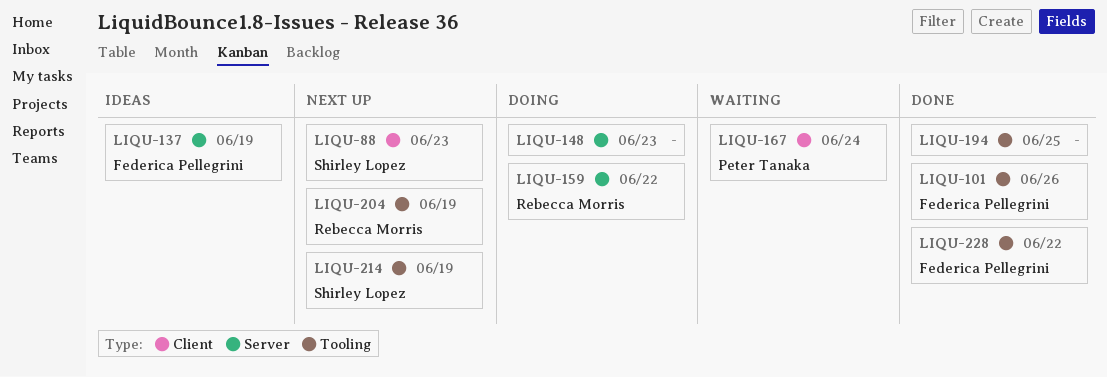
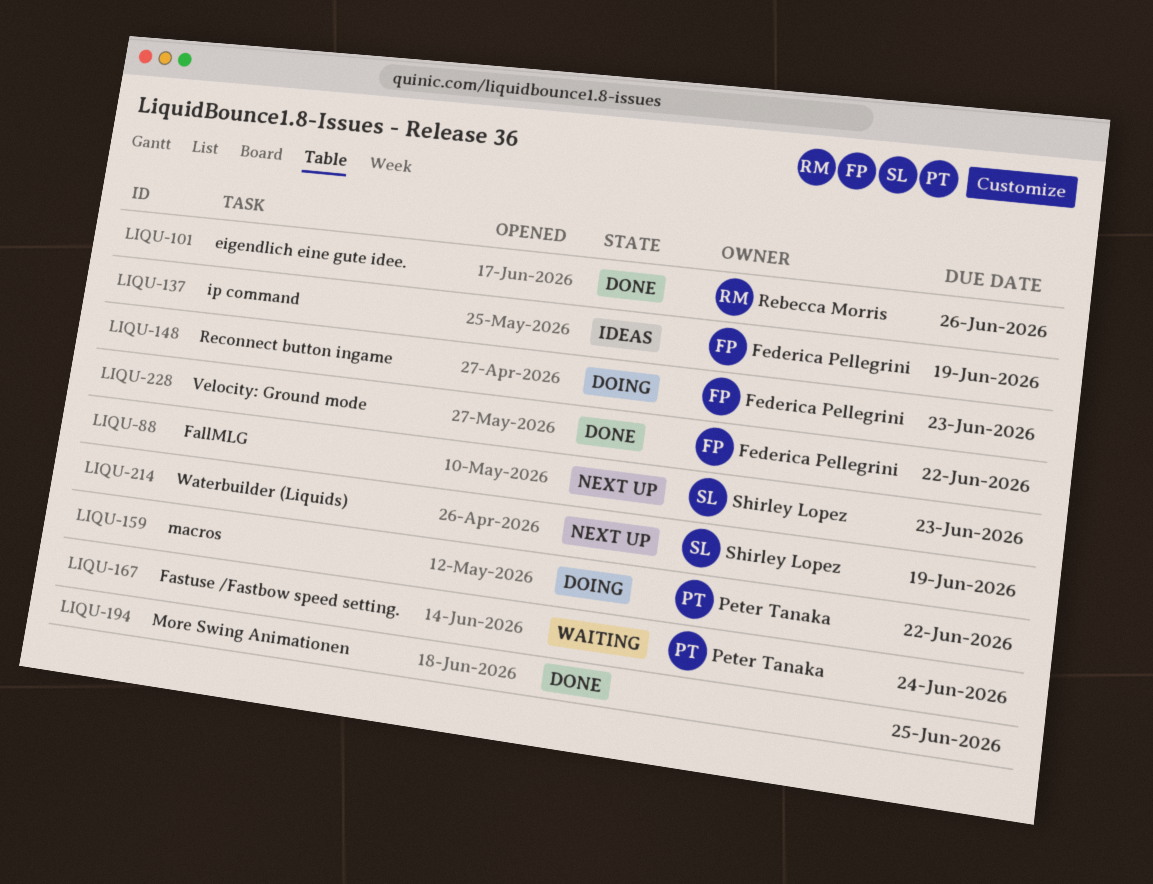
LIQU-101, owner: Federica Pellegrini -> Rebecca Morris
LIQU-148, owner: none -> Federica Pellegrini
LIQU-159, owner: Rebecca Morris -> Peter Tanaka
LIQU-204: present -> none

